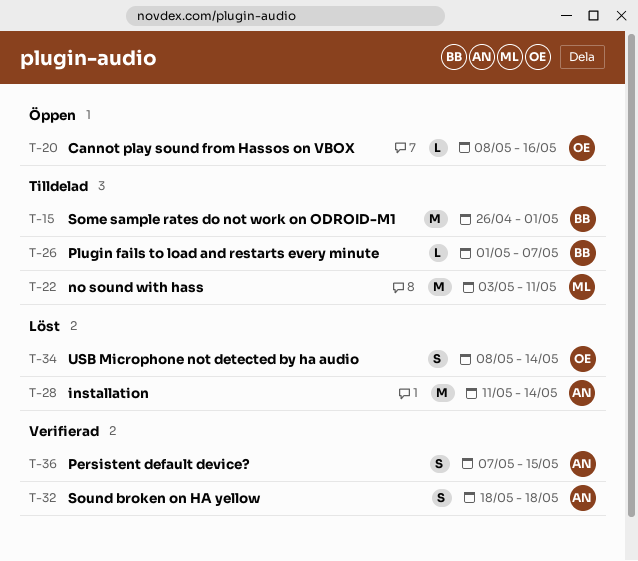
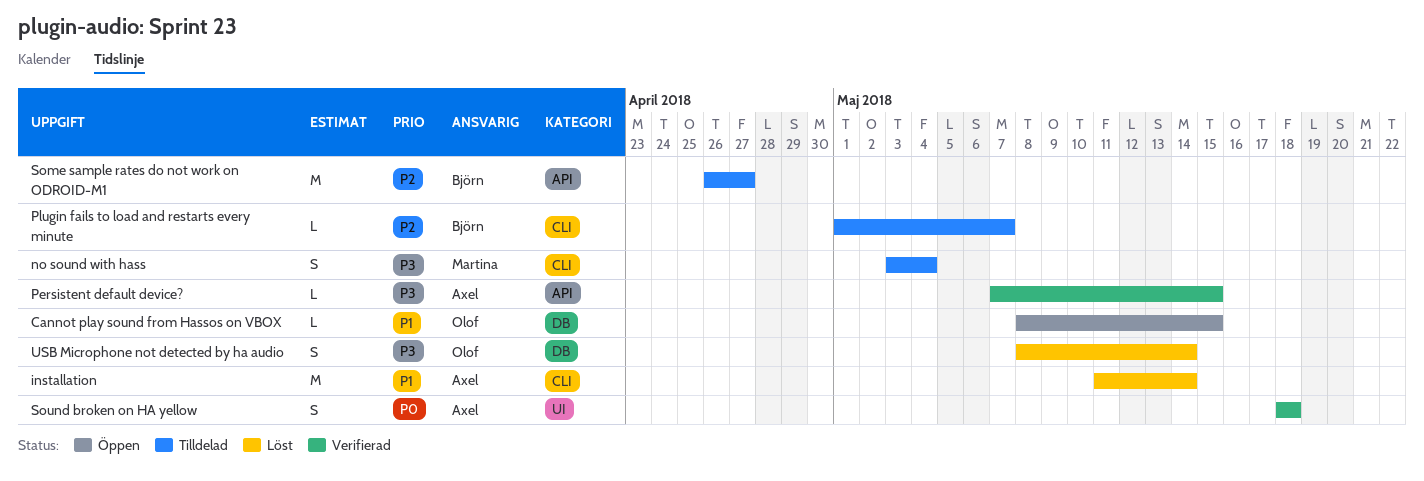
Cannot play sound from Hassos on VBOX, due: May 16 -> May 15
no sound with hass, estimate: M -> S
no sound with hass, due: May 11 -> May 4
Persistent default device?, estimate: S -> L
Some sample rates do not work on ODROID-M1, due: May 1 -> Apr 27

